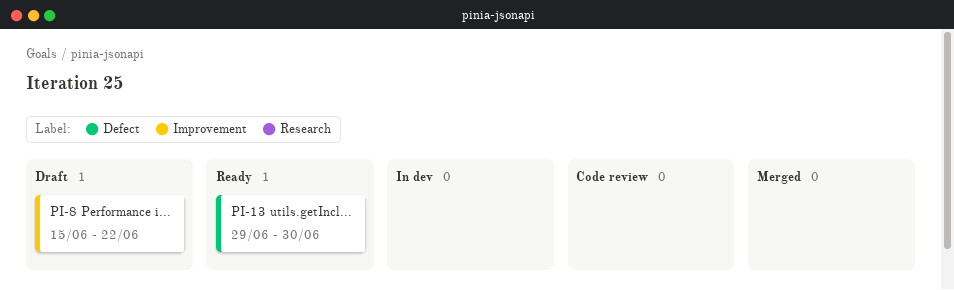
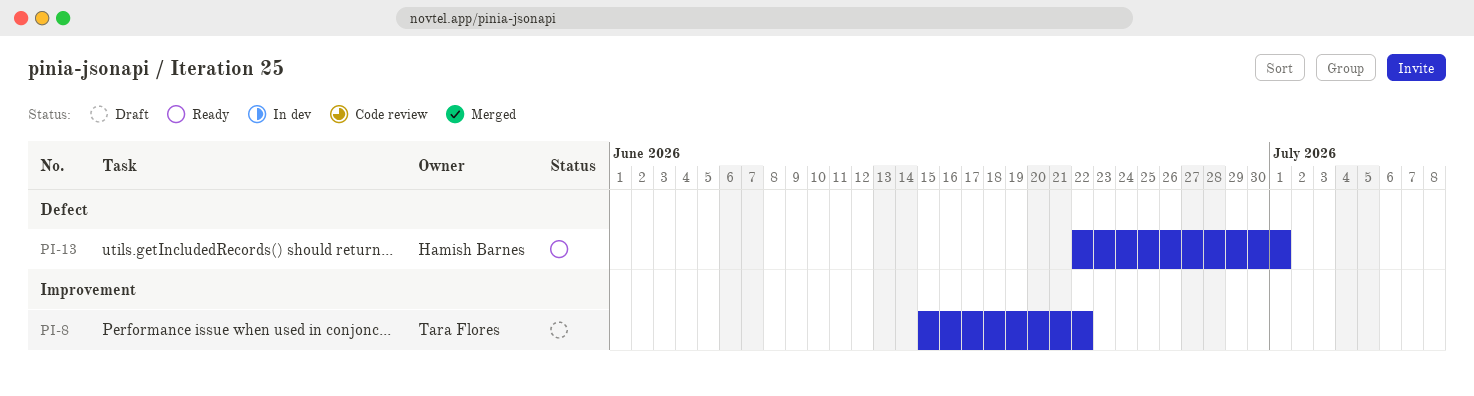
PI-13, start: Jun 29 -> Jun 22
PI-13, due: Jun 30 -> Jul 1

